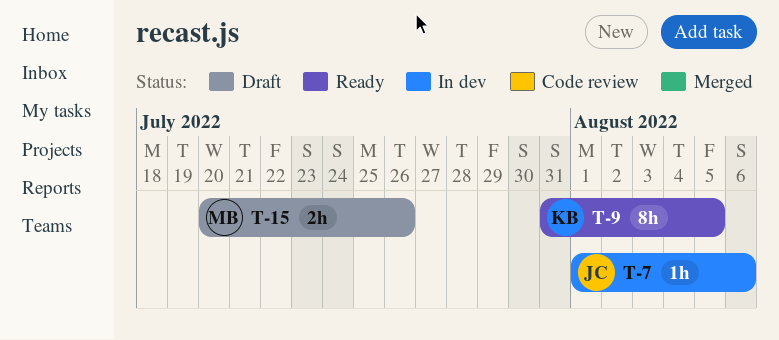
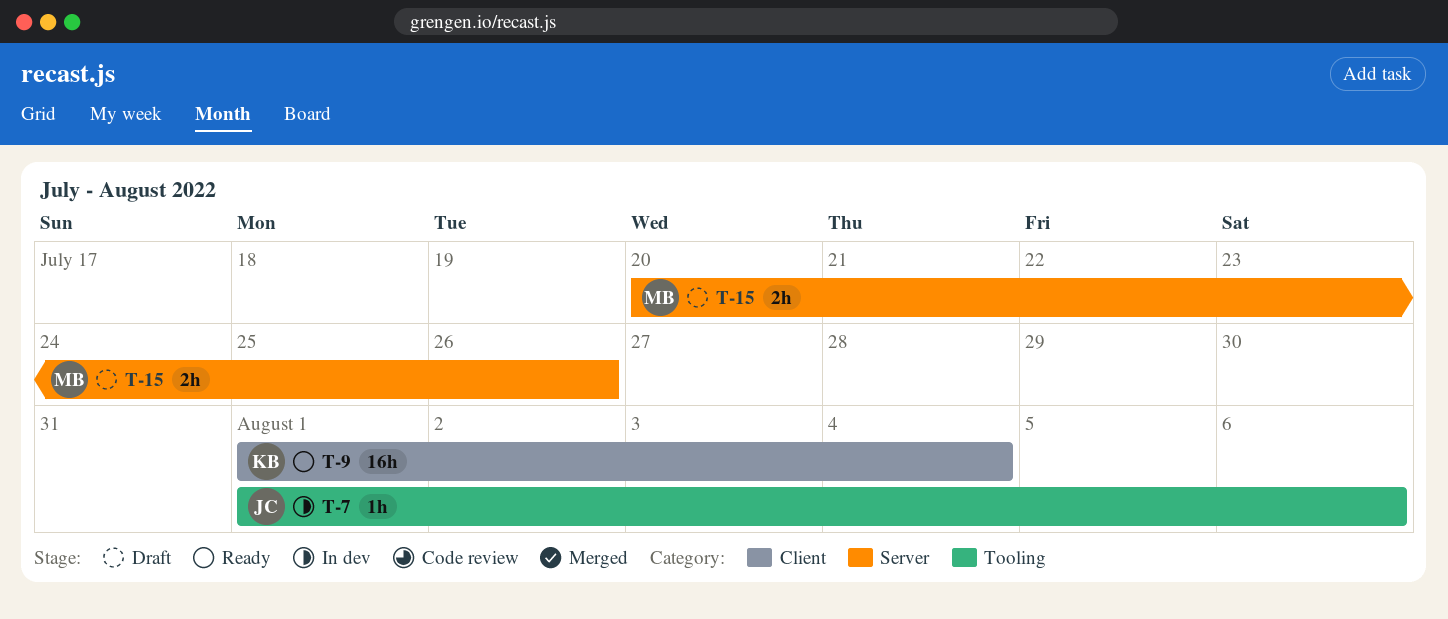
T-9, estimate: 8h -> 16h
T-9, start: Jul 31 -> Aug 1
T-9, due: Aug 5 -> Aug 4

